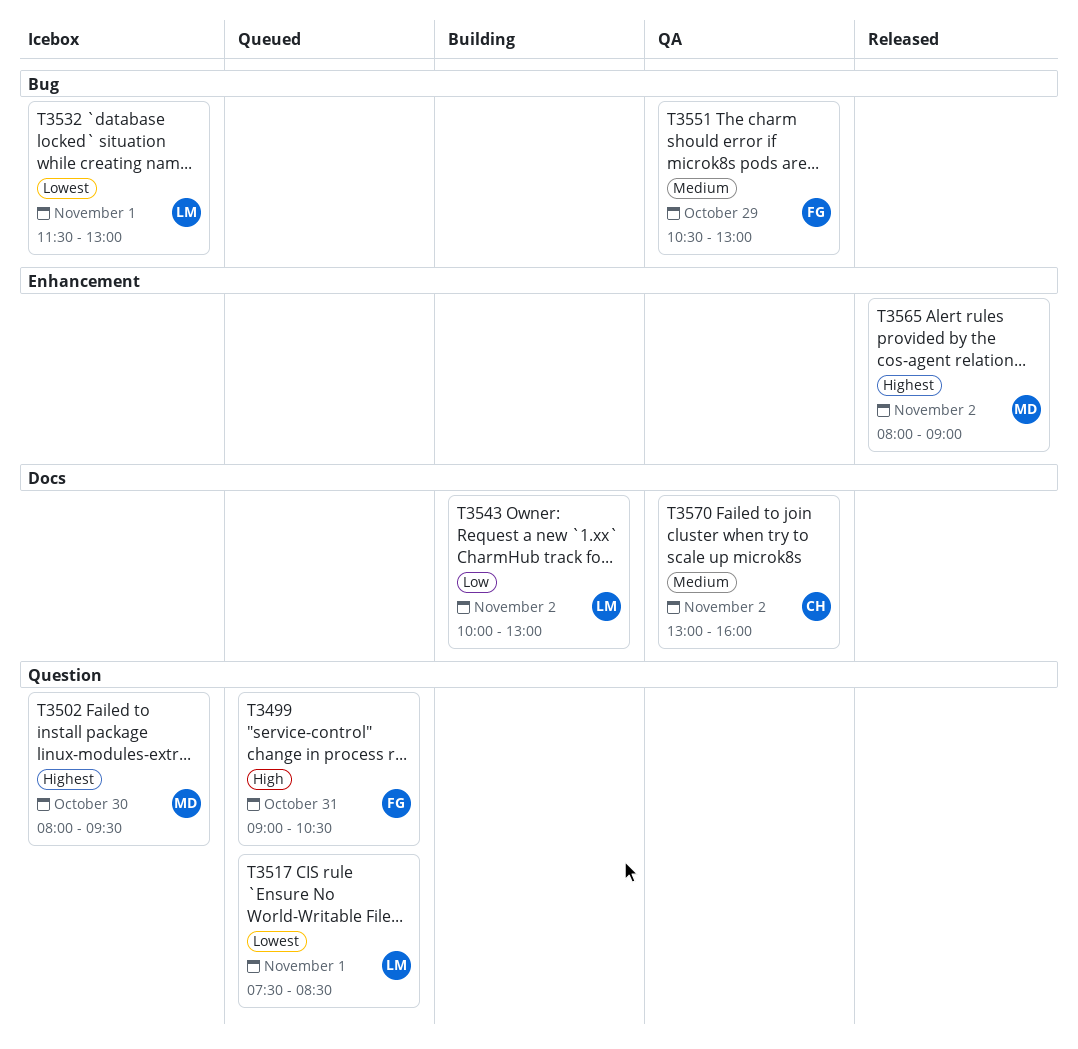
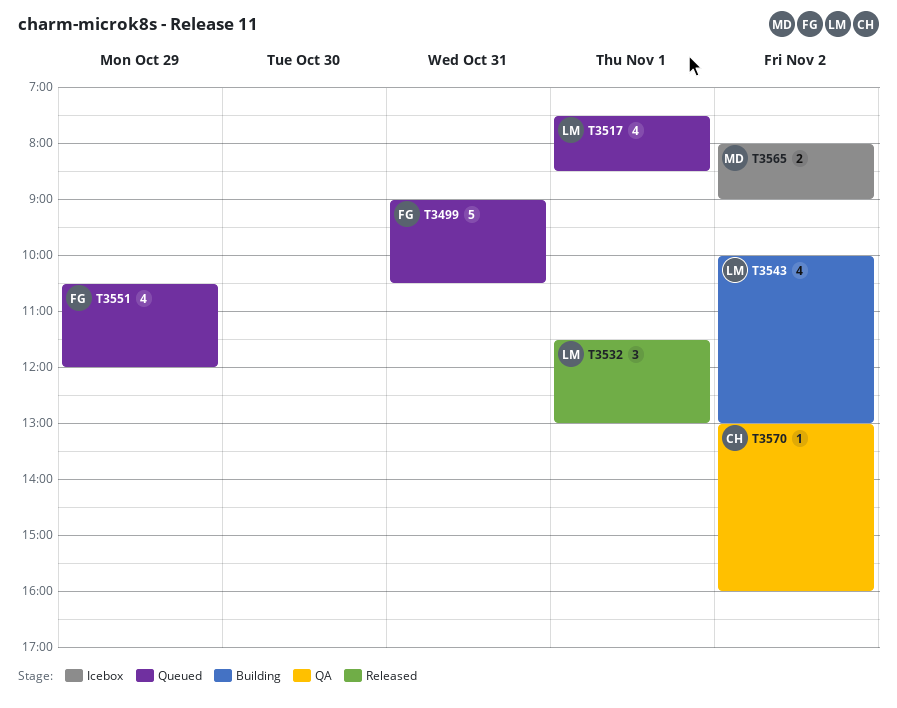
T3502: present -> none
T3532, status: Icebox -> Released
T3551, status: QA -> Queued
T3551, ends: 13:00 -> 12:00
T3565, status: Released -> Icebox

